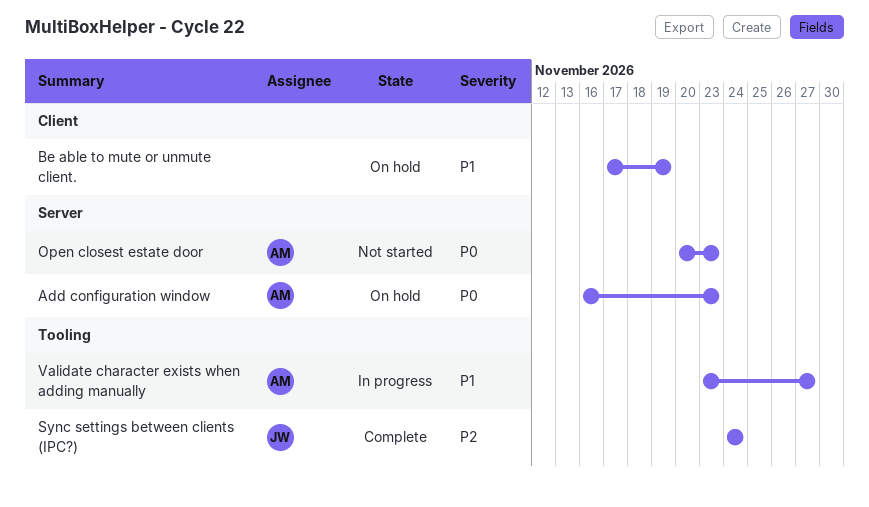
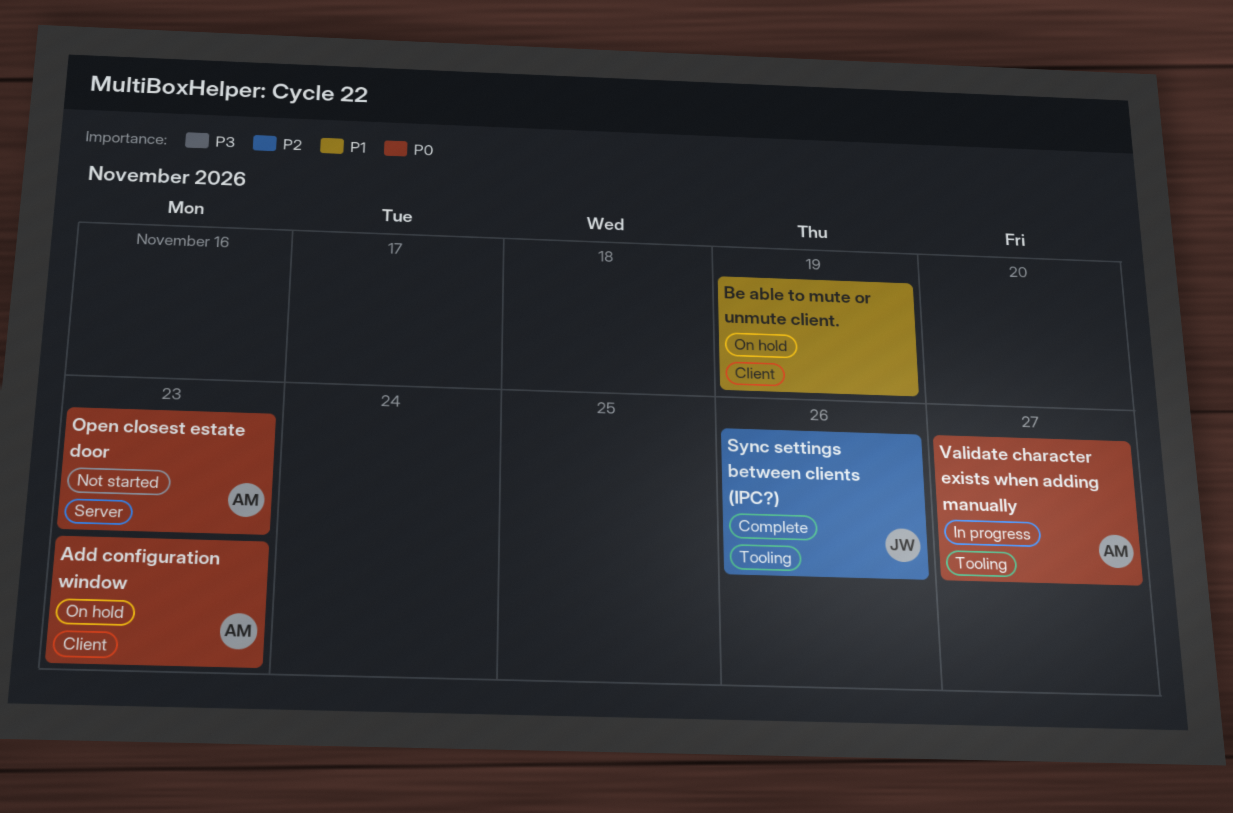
Add configuration window, label: Server -> Client
Sync settings between clients (IPC?), due: Nov 24 -> Nov 26
Validate character exists when adding manually, priority: P1 -> P0

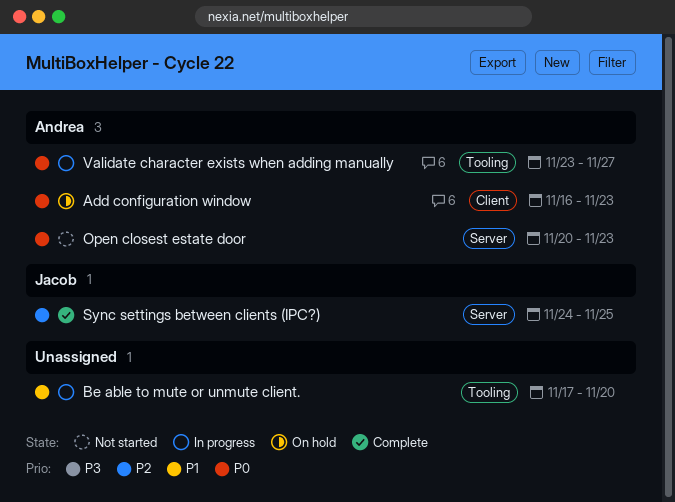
Be able to mute or unmute client., status: On hold -> In progress
Be able to mute or unmute client., label: Client -> Tooling
Be able to mute or unmute client., due: Nov 19 -> Nov 20
Sync settings between clients (IPC?), label: Tooling -> Server
Sync settings between clients (IPC?), due: Nov 26 -> Nov 25

